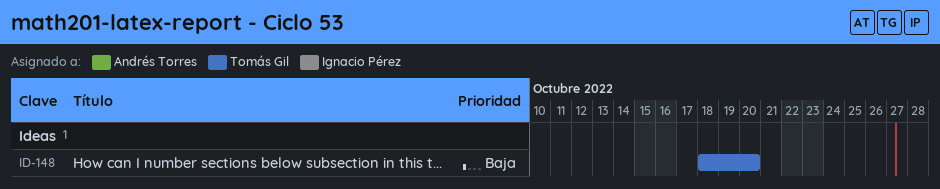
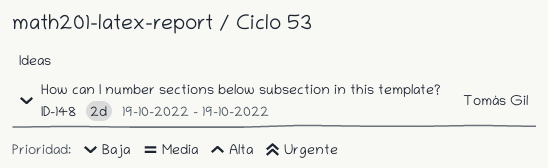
ID-148, start: Oct 18 -> Oct 19
ID-148, due: Oct 20 -> Oct 19

